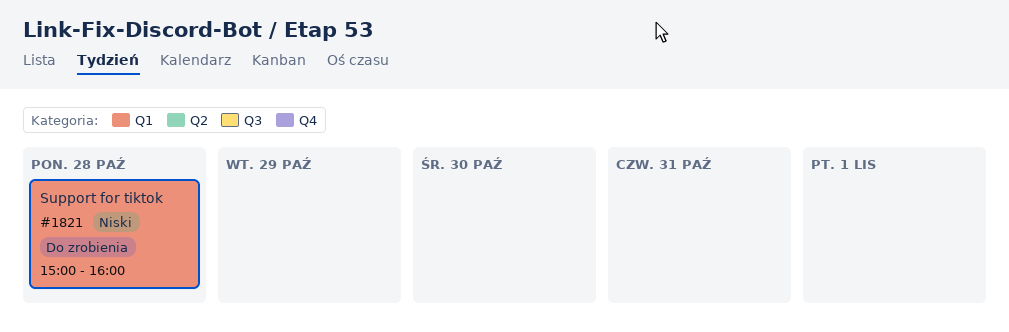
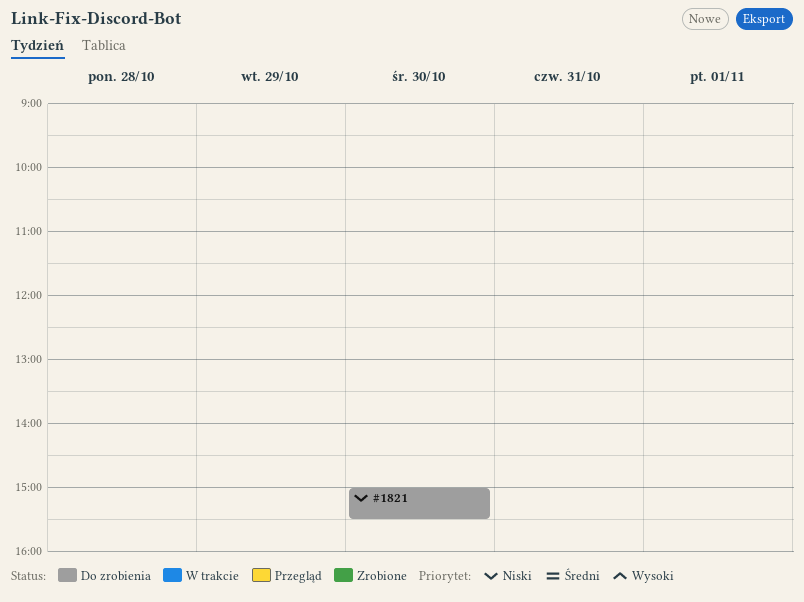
#1821, day: Oct 28 -> Oct 30
#1821, ends: 16:00 -> 15:30

